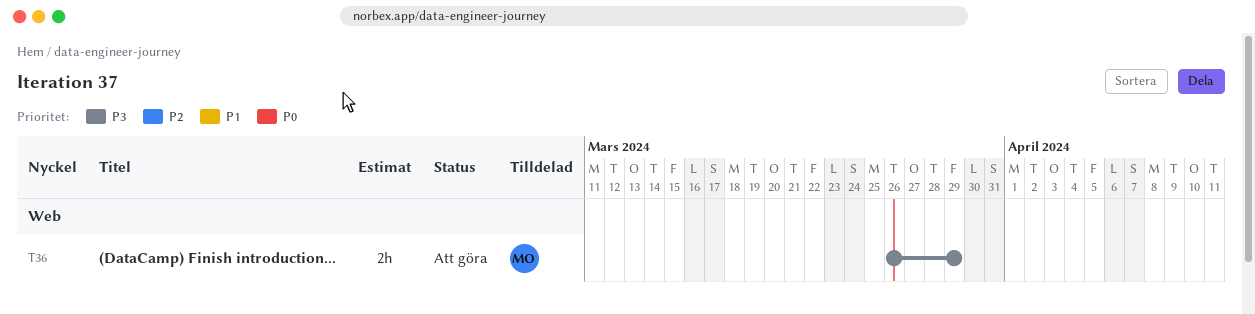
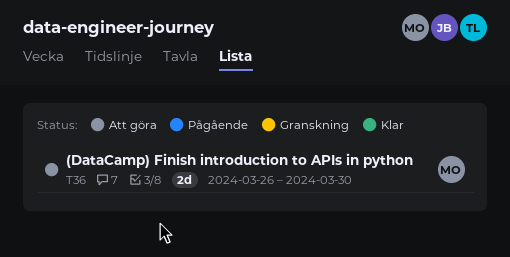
T36, estimate: 2h -> 2d
T36, due: Mar 29 -> Mar 30

